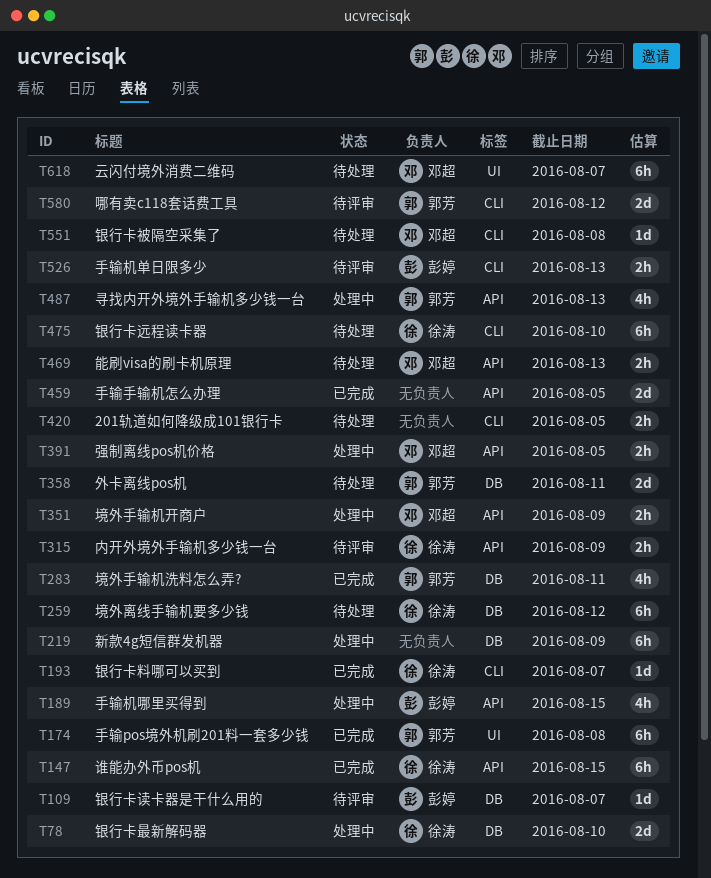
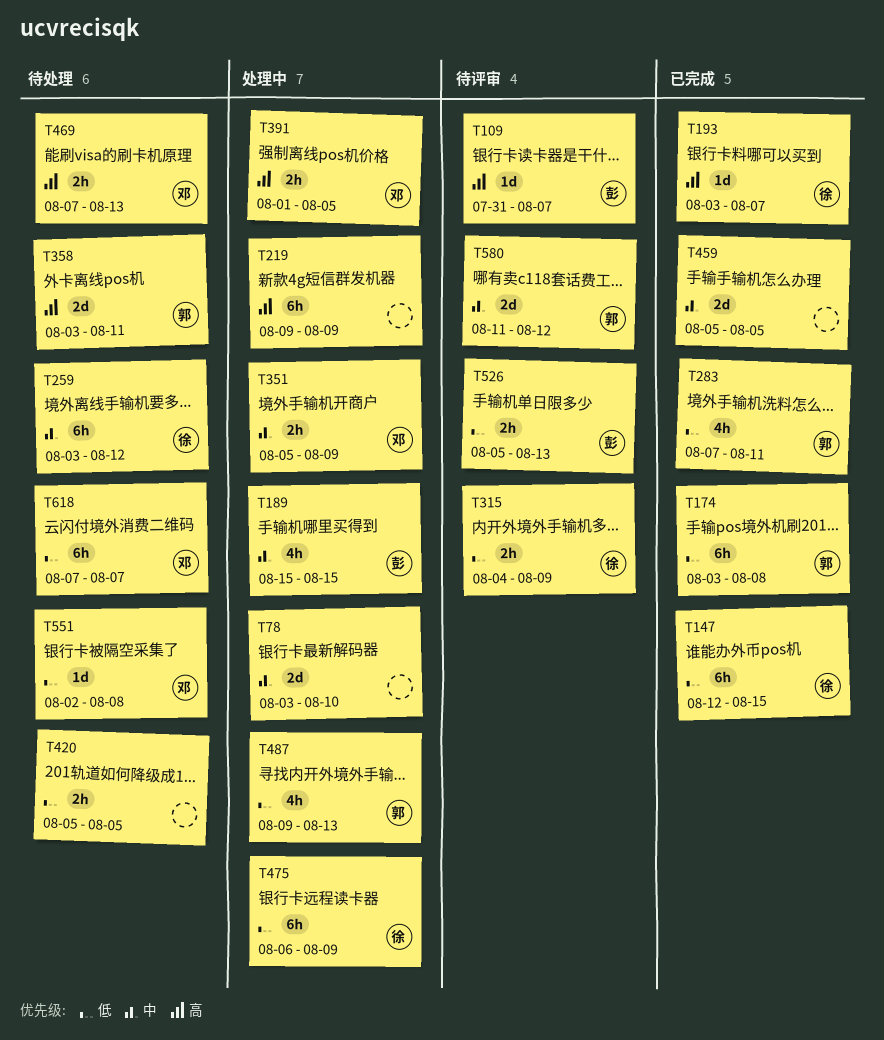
T78, owner: 徐涛 -> none
T475, status: 待处理 -> 处理中
T475, due: Aug 10 -> Aug 9

